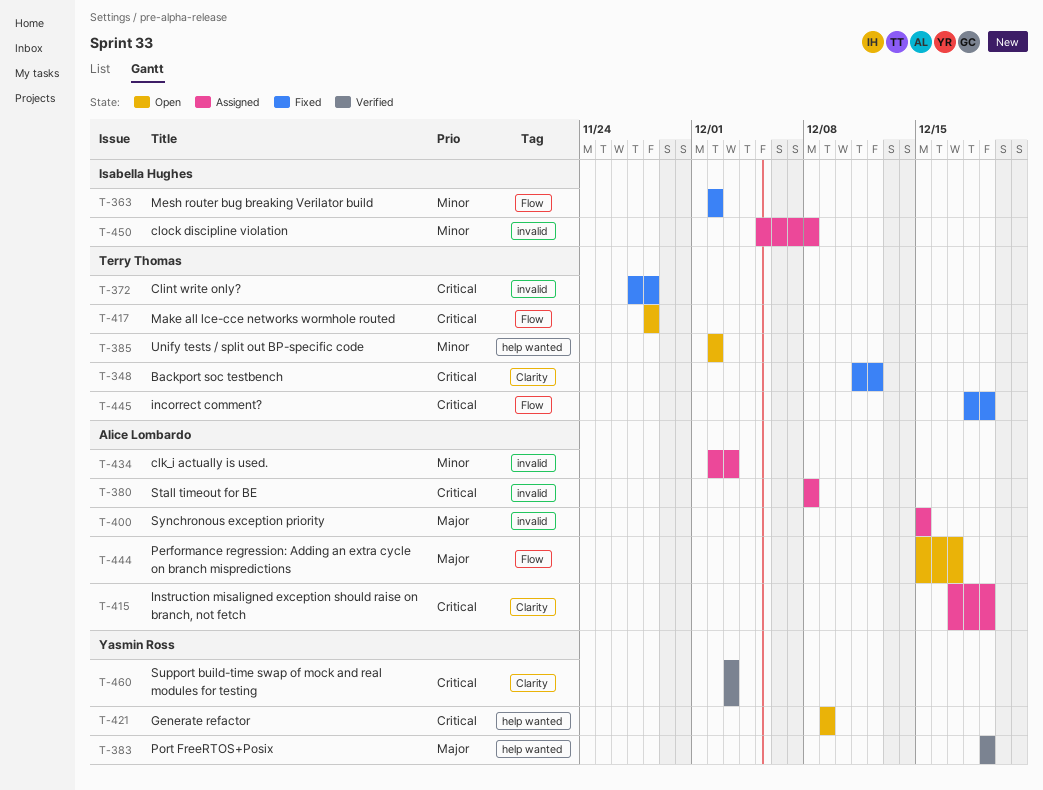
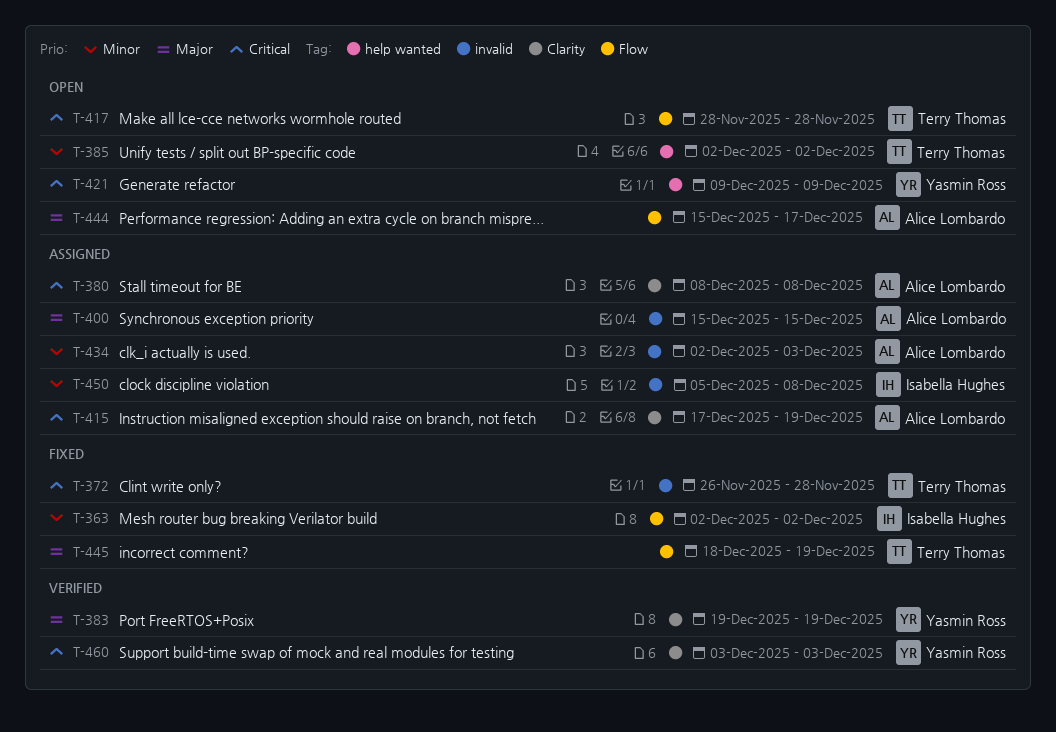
T-348: present -> none
T-372, start: Nov 27 -> Nov 26
T-380, label: invalid -> Clarity
T-383, label: help wanted -> Clarity
T-445, priority: Critical -> Major

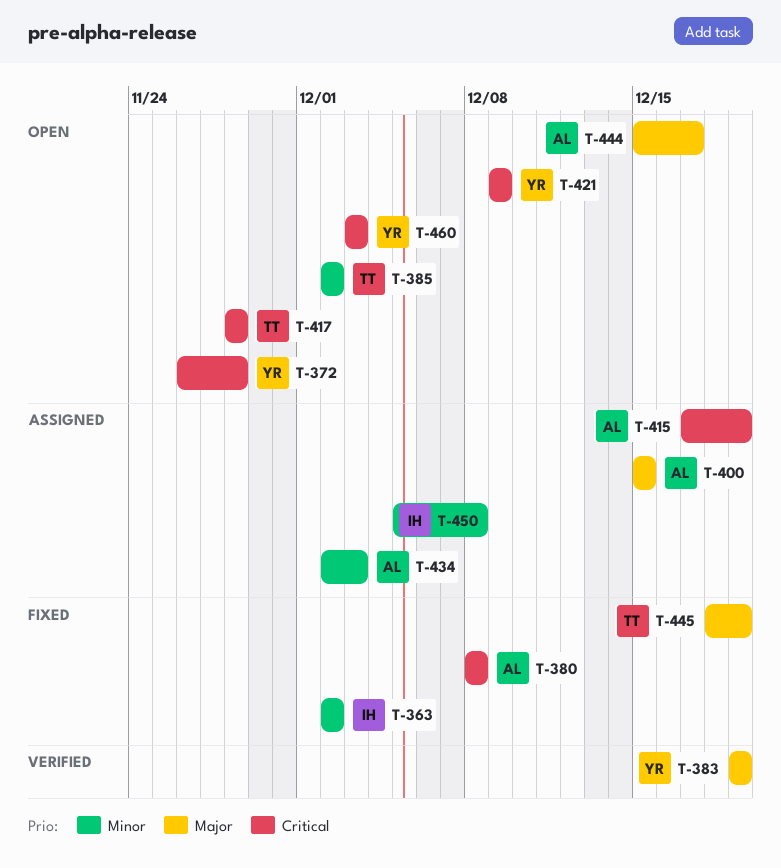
T-372, status: Fixed -> Open
T-372, owner: Terry Thomas -> Yasmin Ross
T-380, status: Assigned -> Fixed
T-460, status: Verified -> Open

